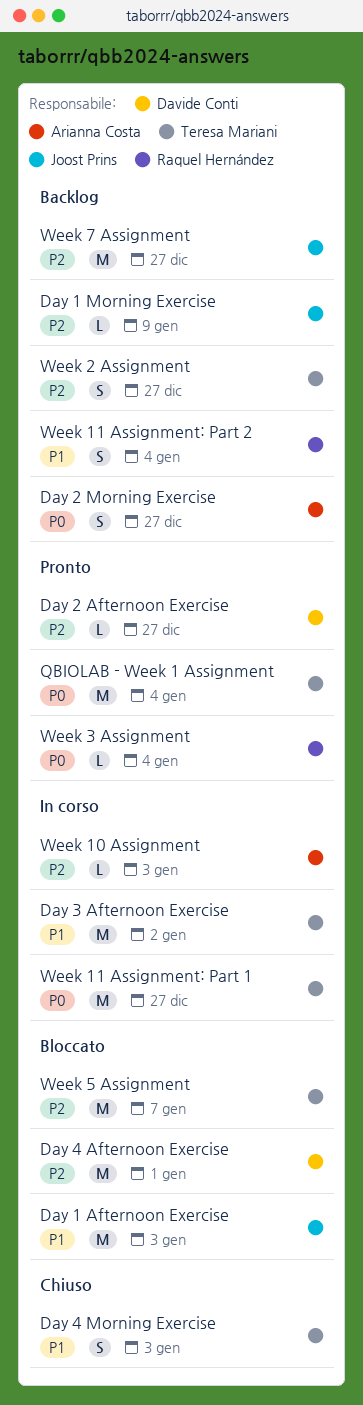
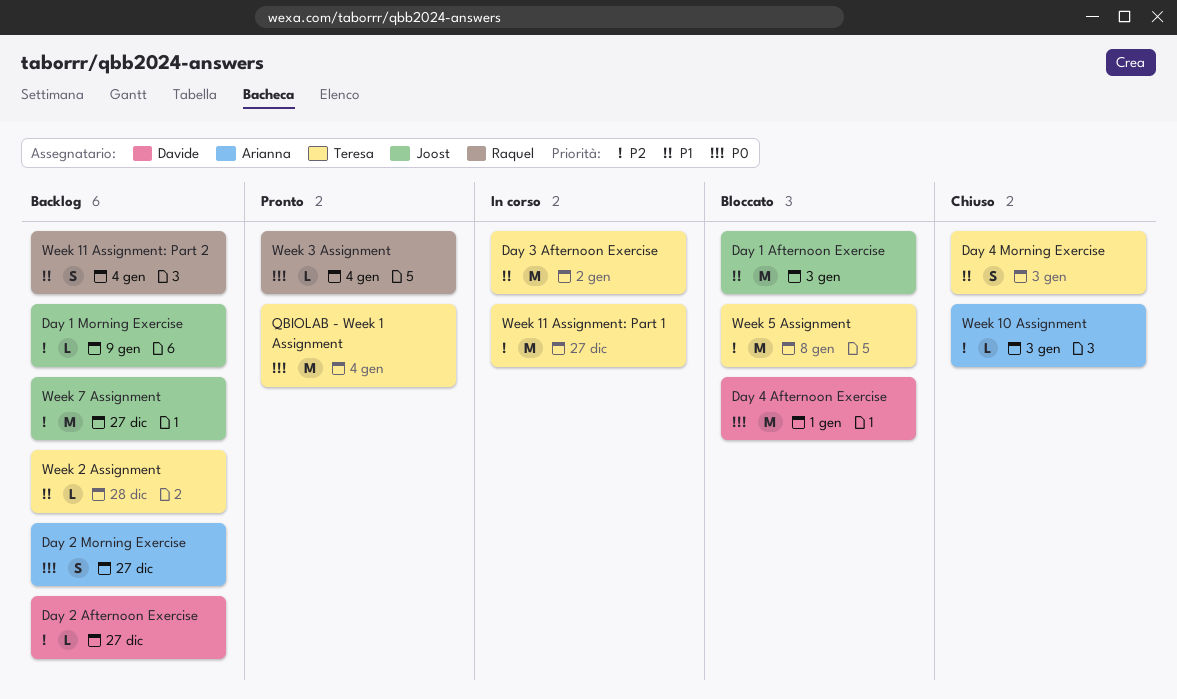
Day 2 Afternoon Exercise, status: Pronto -> Backlog
Day 4 Afternoon Exercise, priority: P2 -> P0
Week 10 Assignment, status: In corso -> Chiuso
Week 11 Assignment: Part 1, priority: P0 -> P2
Week 2 Assignment, priority: P2 -> P1
Week 2 Assignment, estimate: S -> L
Week 2 Assignment, due: Dec 27 -> Dec 28
Week 5 Assignment, due: Jan 7 -> Jan 8

